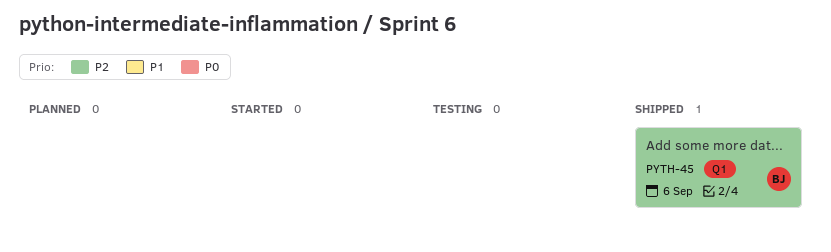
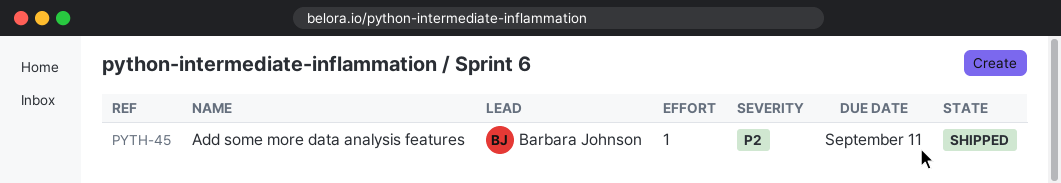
PYTH-45, due: Sep 6 -> Sep 11

